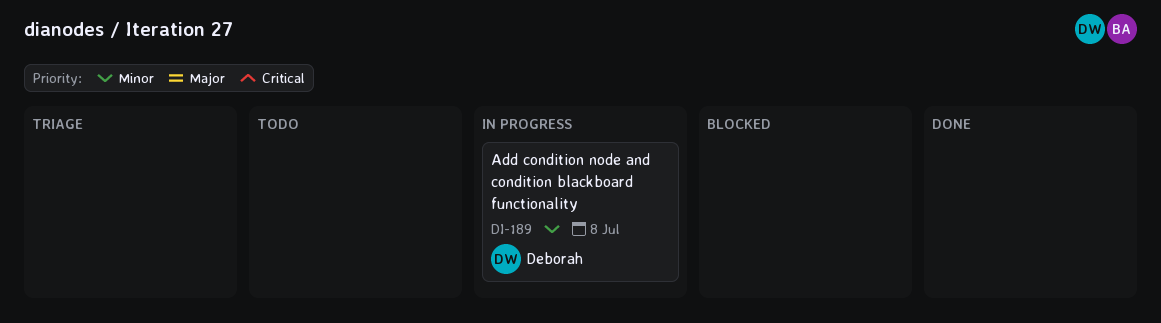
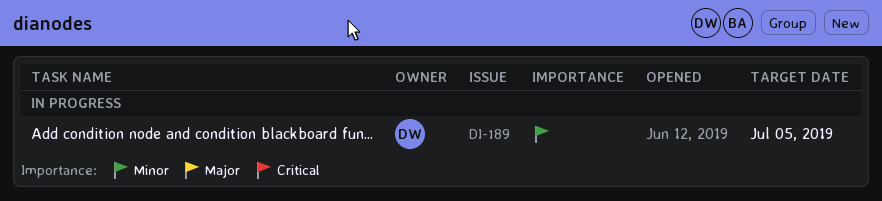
DI-189, due: Jul 8 -> Jul 5

